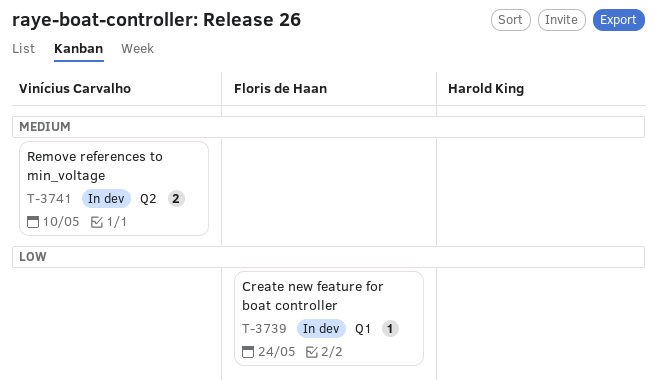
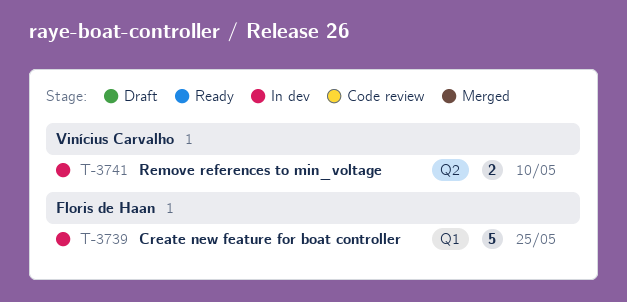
T-3739, estimate: 1 -> 5
T-3739, due: May 24 -> May 25

